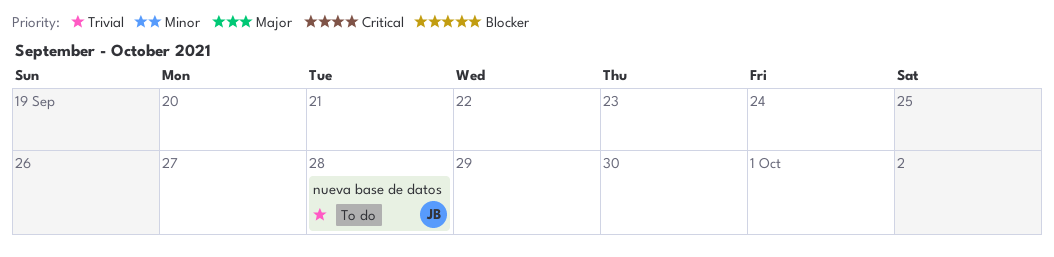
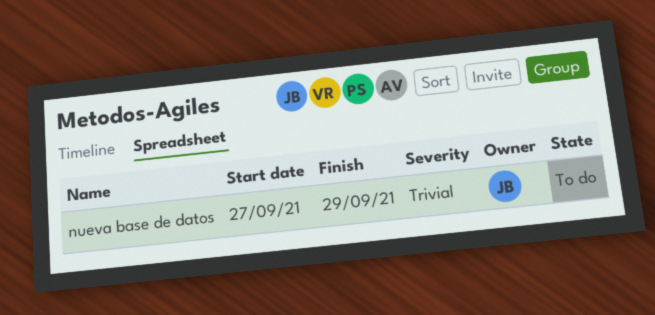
nueva base de datos, due: Sep 28 -> Sep 29

